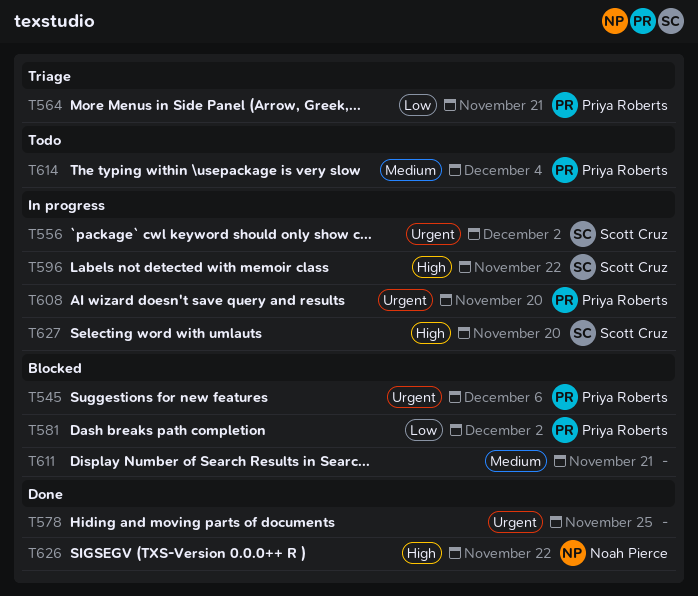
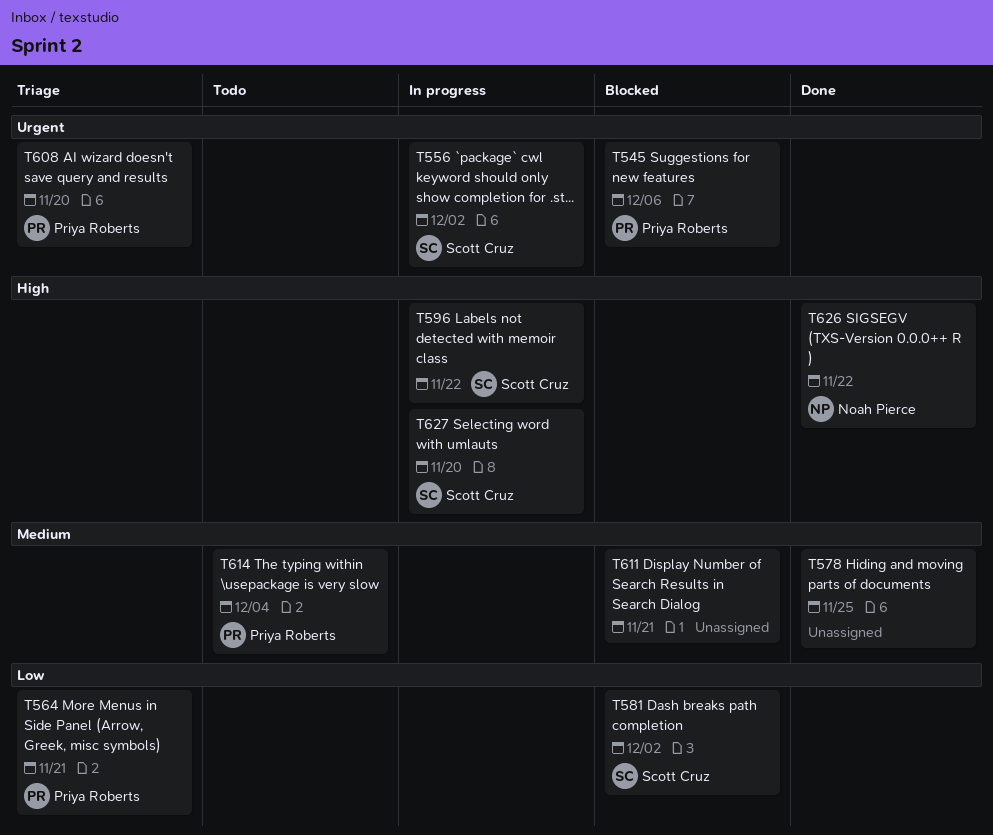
T578, priority: Urgent -> Medium
T581, owner: Priya Roberts -> Scott Cruz
T608, status: In progress -> Triage

